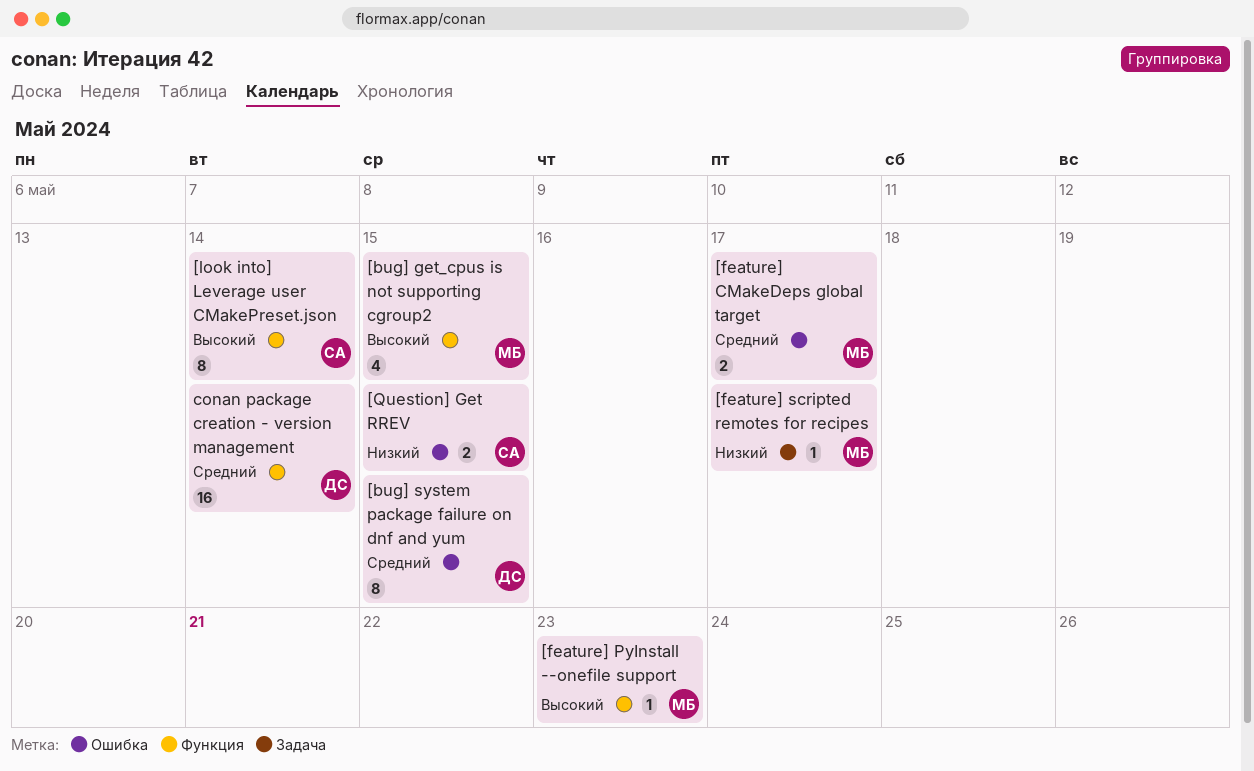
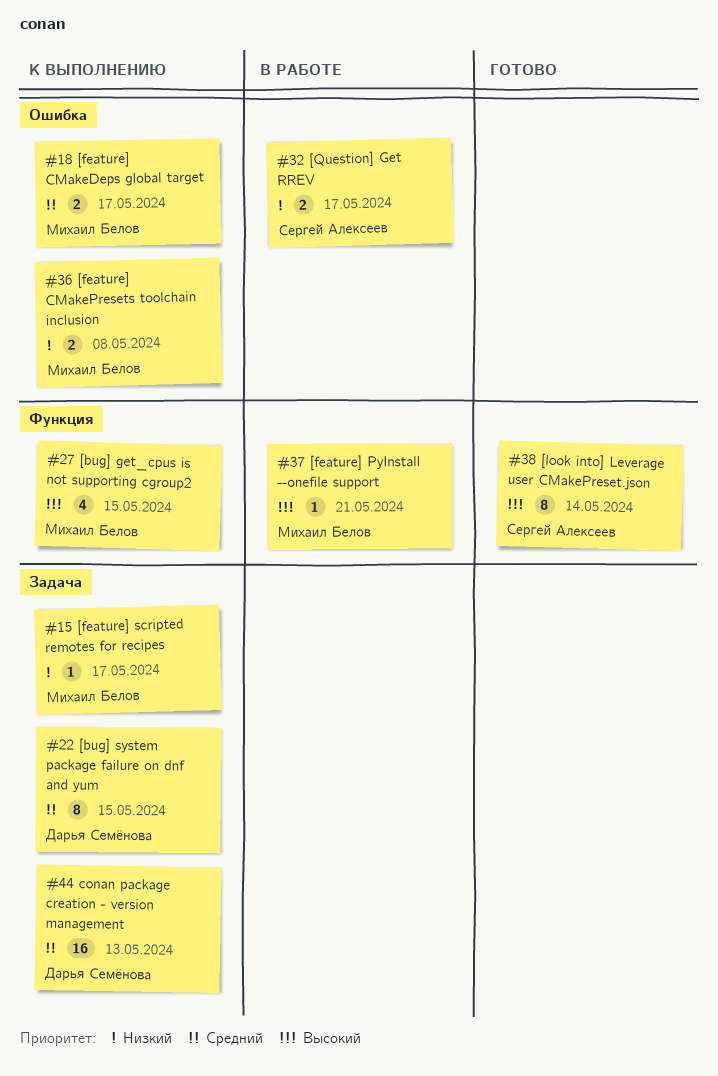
[bug] system package failure on dnf and yum, label: Ошибка -> Задача
[feature] CMakePresets toolchain inclusion: none -> present
[feature] PyInstall --onefile support, due: May 23 -> May 21
[Question] Get RREV, due: May 15 -> May 17
conan package creation - version management, label: Функция -> Задача
conan package creation - version management, due: May 14 -> May 13

